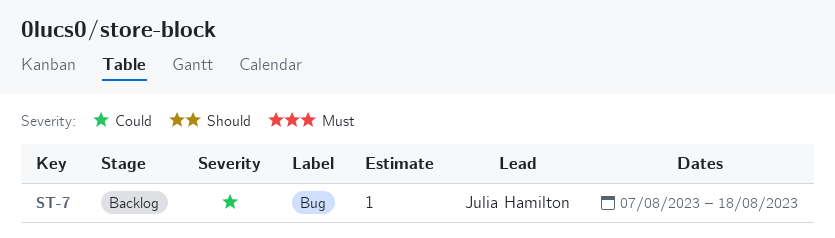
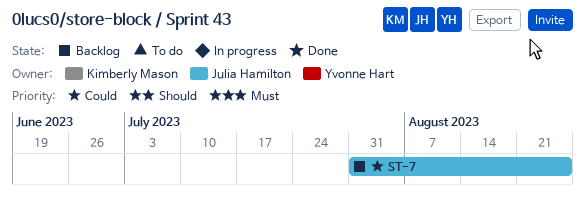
ST-7, start: Aug 7 -> Jul 31
ST-7, due: Aug 18 -> Aug 25

